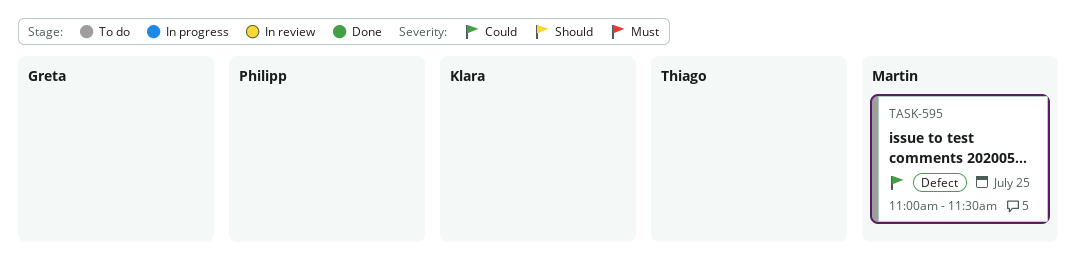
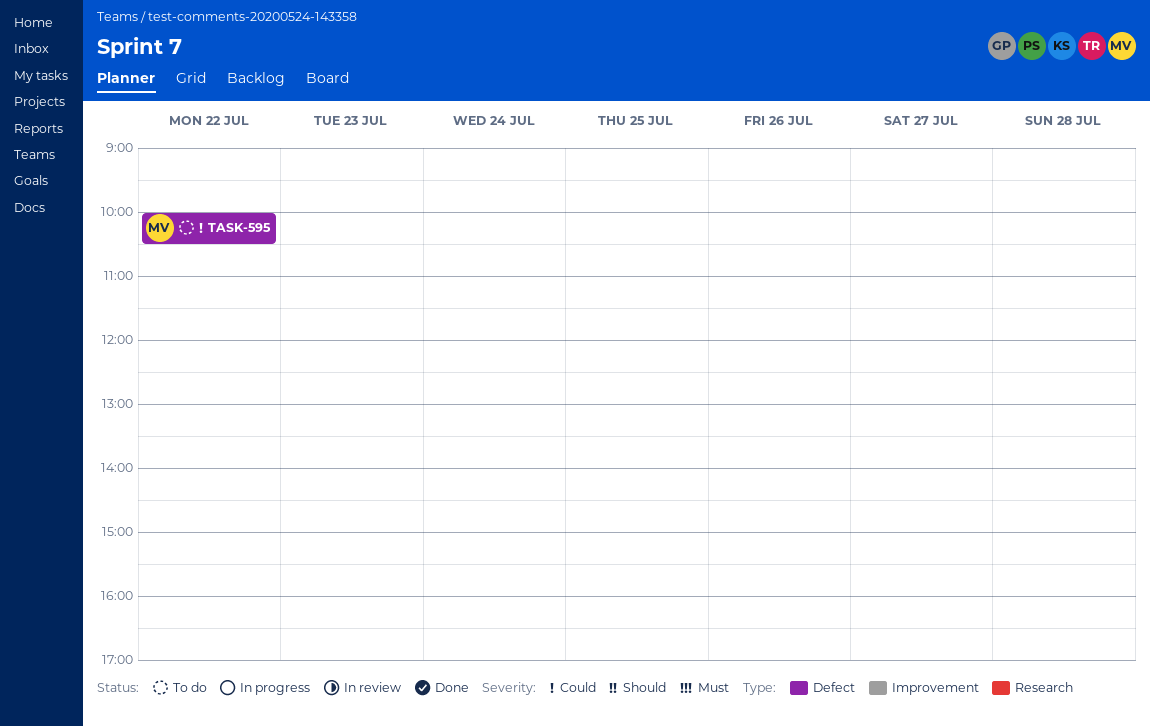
TASK-595, day: Jul 25 -> Jul 22
TASK-595, begins: 11:00 -> 10:00
TASK-595, ends: 11:30 -> 10:30

